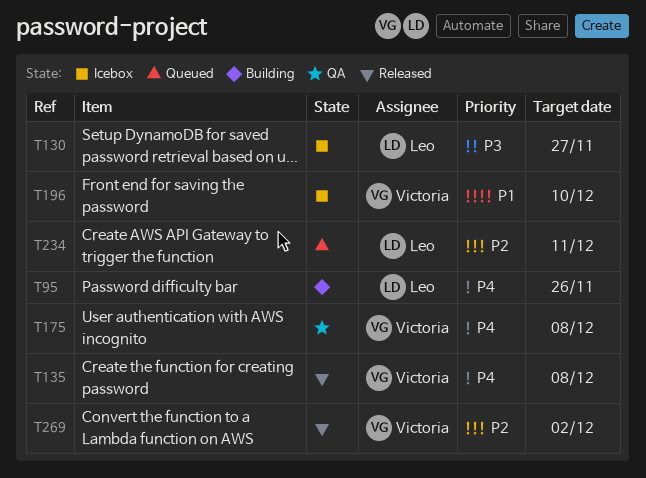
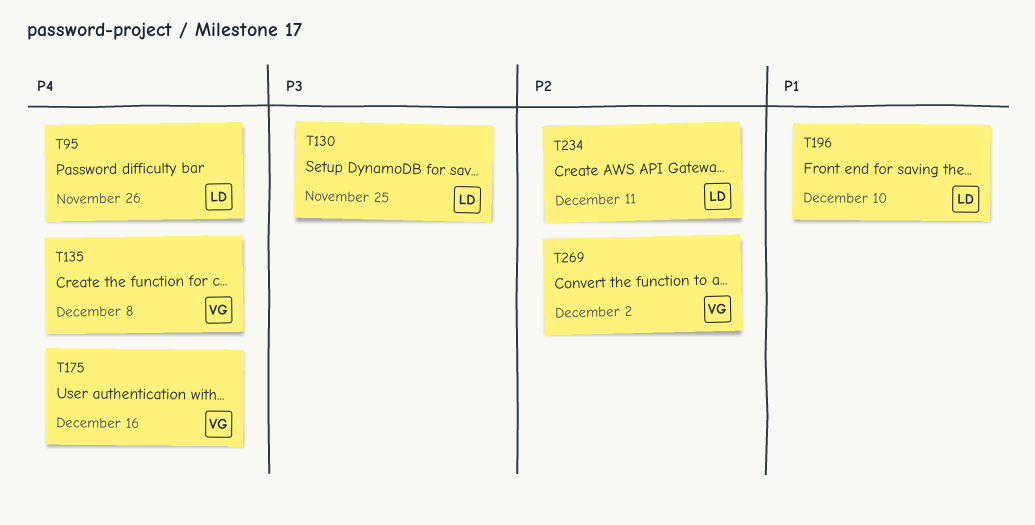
T130, due: Nov 27 -> Nov 25
T175, due: Dec 8 -> Dec 16
T196, owner: Victoria -> Leo

